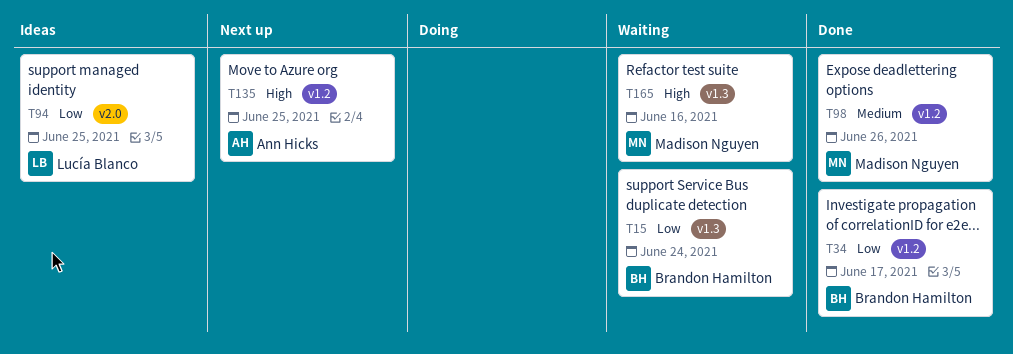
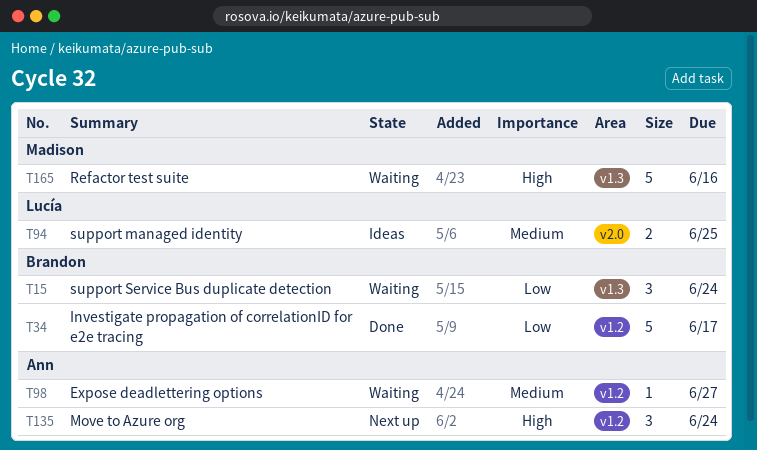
T94, priority: Low -> Medium
T98, status: Done -> Waiting
T98, owner: Madison Nguyen -> Ann Hicks
T98, due: Jun 26 -> Jun 27
T135, due: Jun 25 -> Jun 24

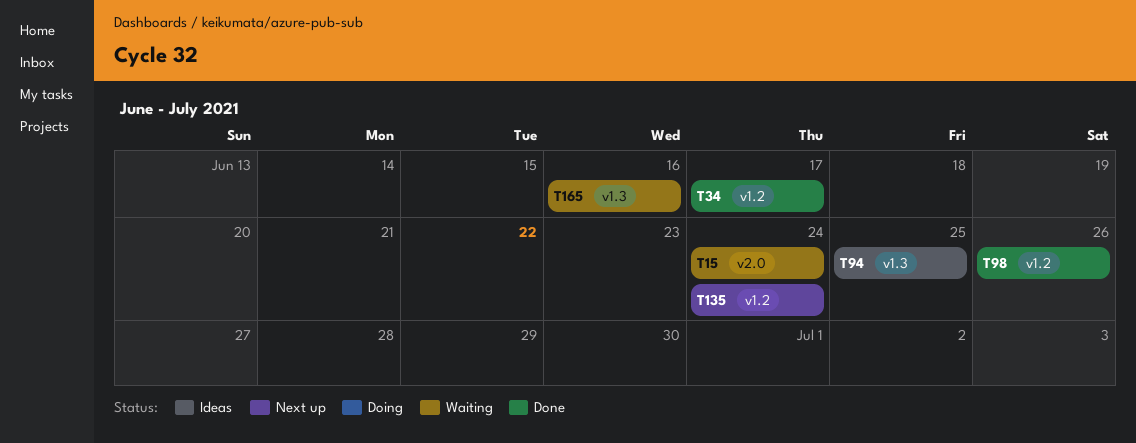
T15, label: v1.3 -> v2.0
T94, label: v2.0 -> v1.3
T98, status: Waiting -> Done
T98, due: Jun 27 -> Jun 26

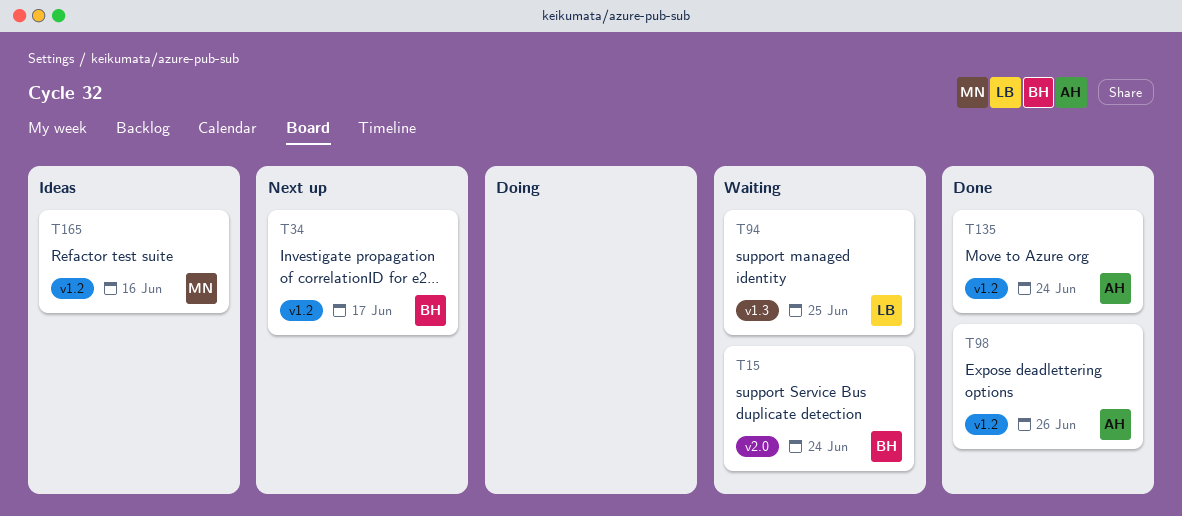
T34, status: Done -> Next up
T94, status: Ideas -> Waiting
T135, status: Next up -> Done
T165, status: Waiting -> Ideas
T165, label: v1.3 -> v1.2

